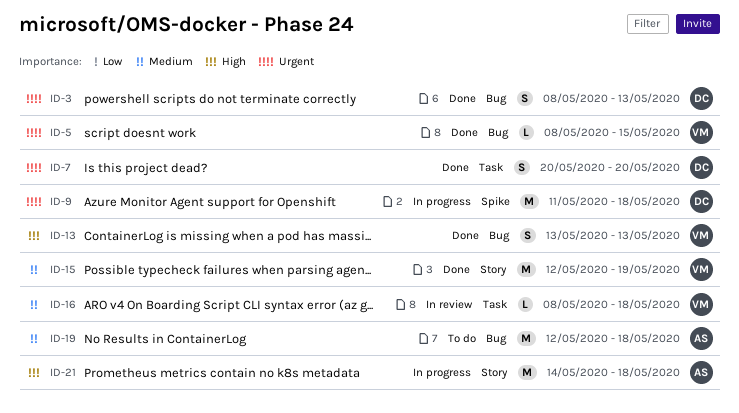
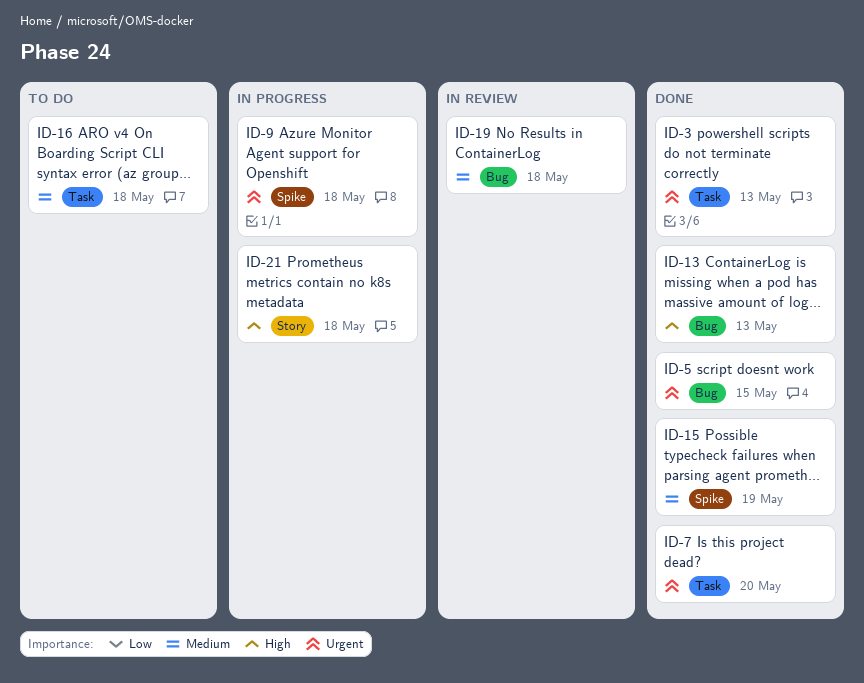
ID-3, label: Bug -> Task
ID-15, label: Story -> Spike
ID-16, status: In review -> To do
ID-19, status: To do -> In review

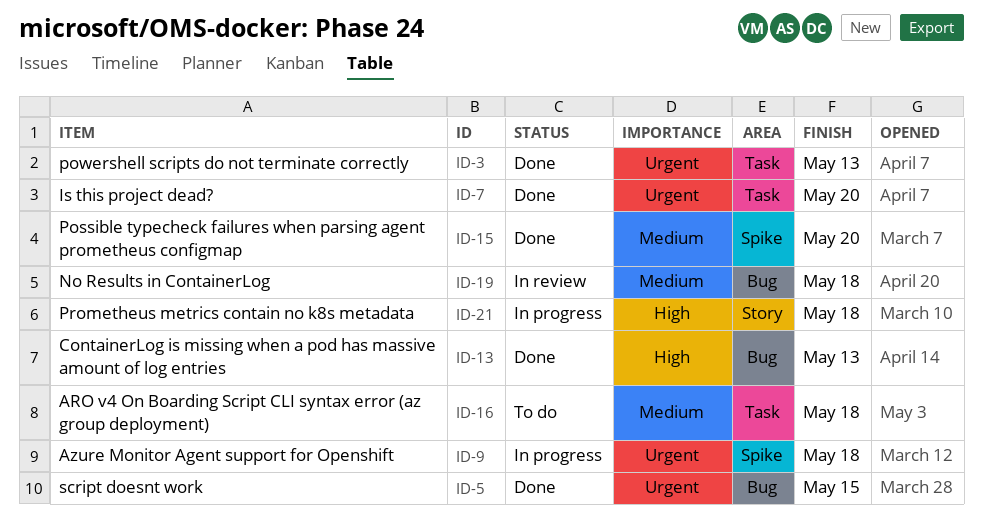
ID-15, due: May 19 -> May 20

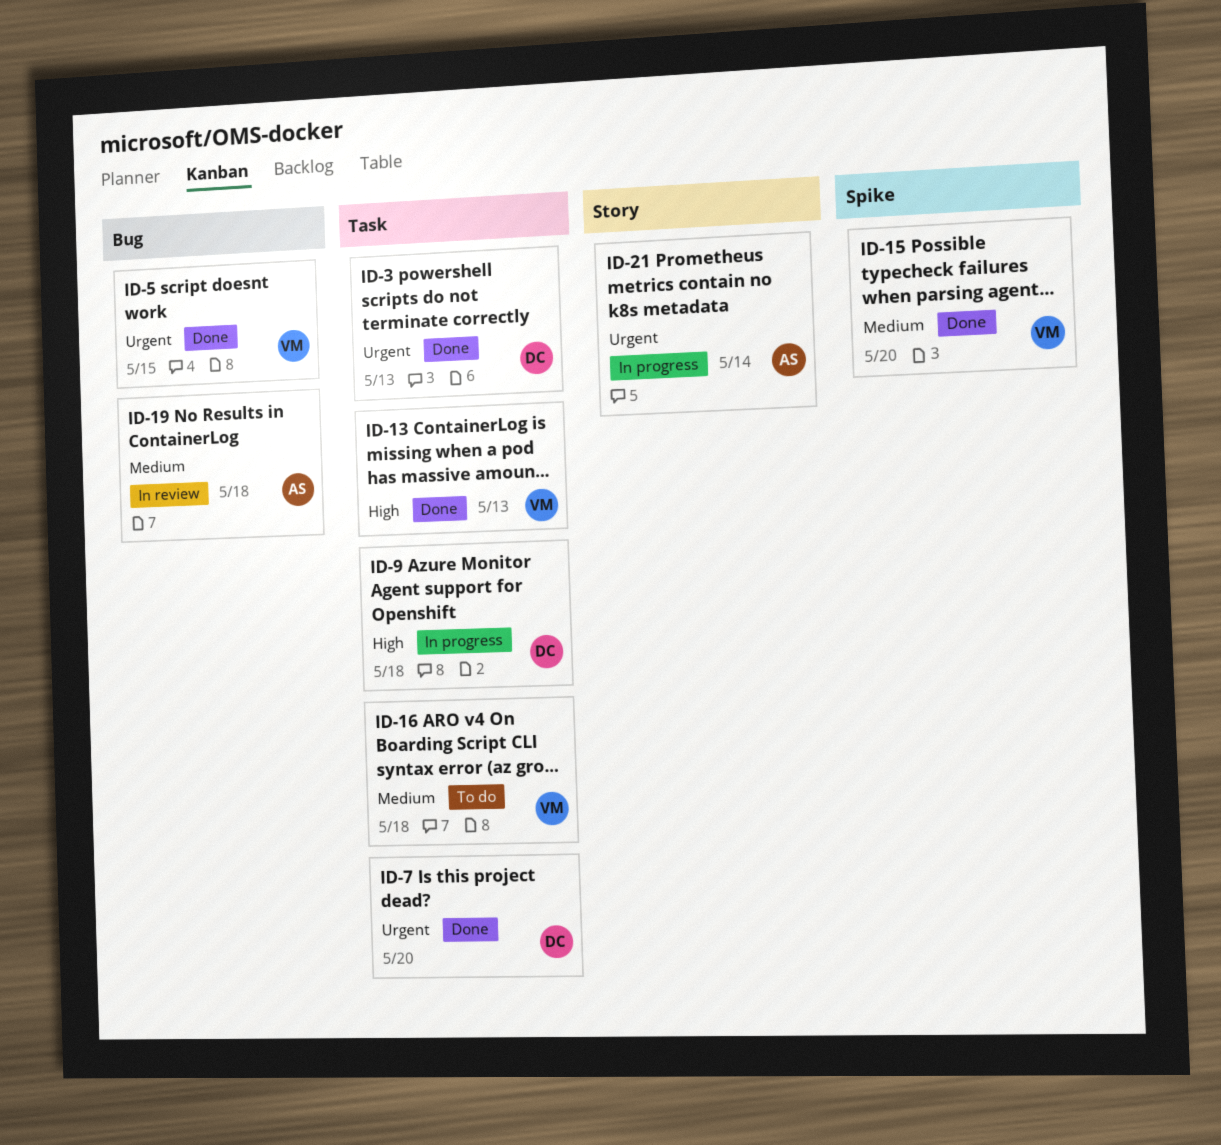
ID-9, priority: Urgent -> High
ID-9, label: Spike -> Task
ID-13, label: Bug -> Task
ID-21, priority: High -> Urgent
ID-21, due: May 18 -> May 14

